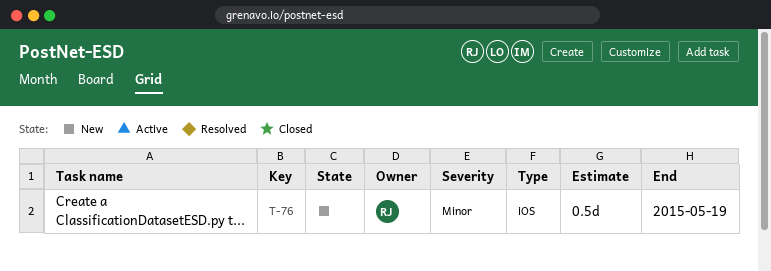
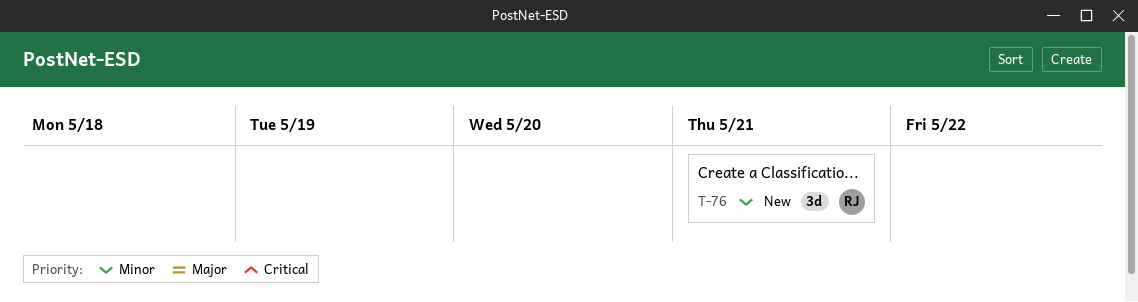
T-76, estimate: 0.5d -> 3d
T-76, due: May 19 -> May 21

